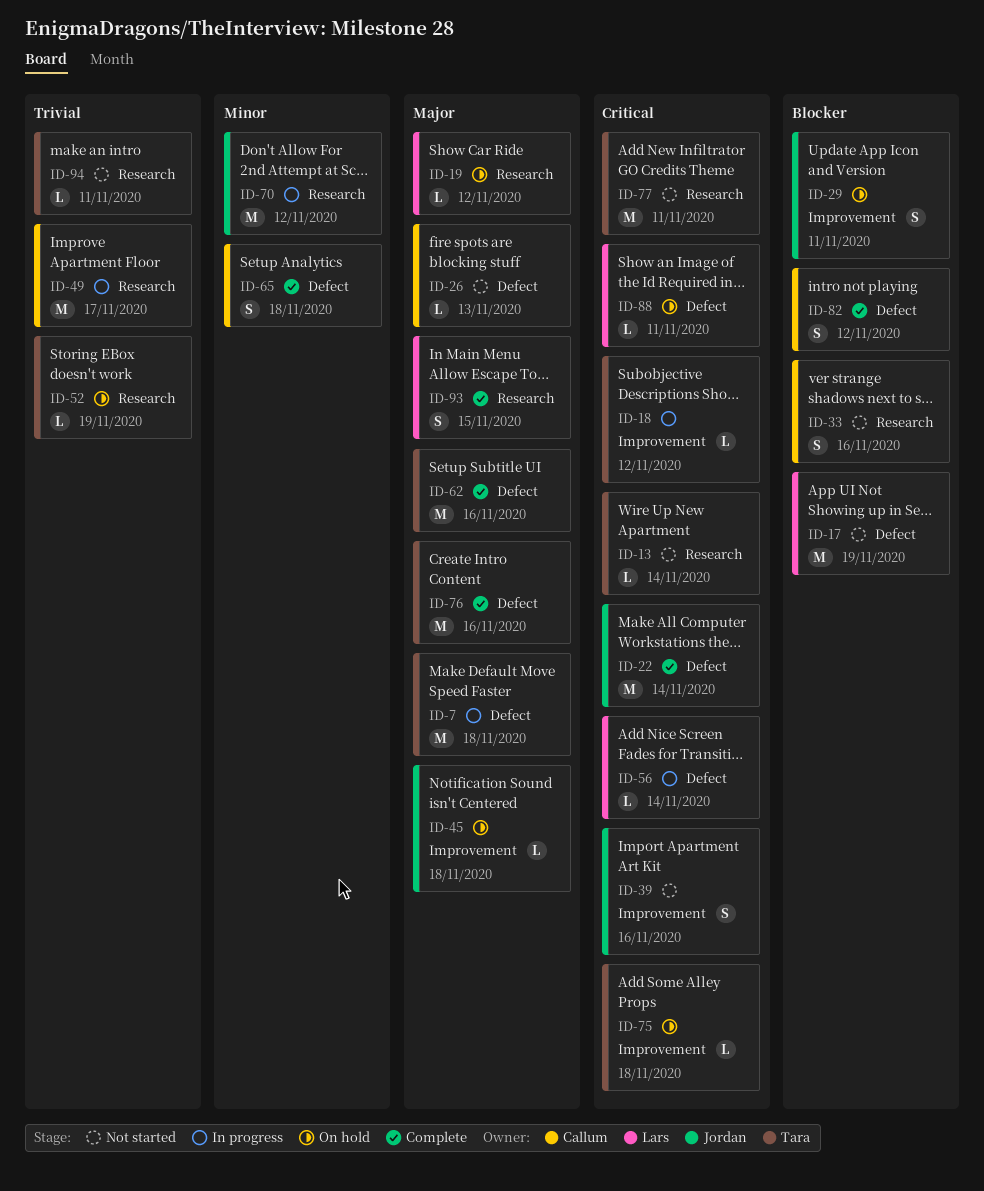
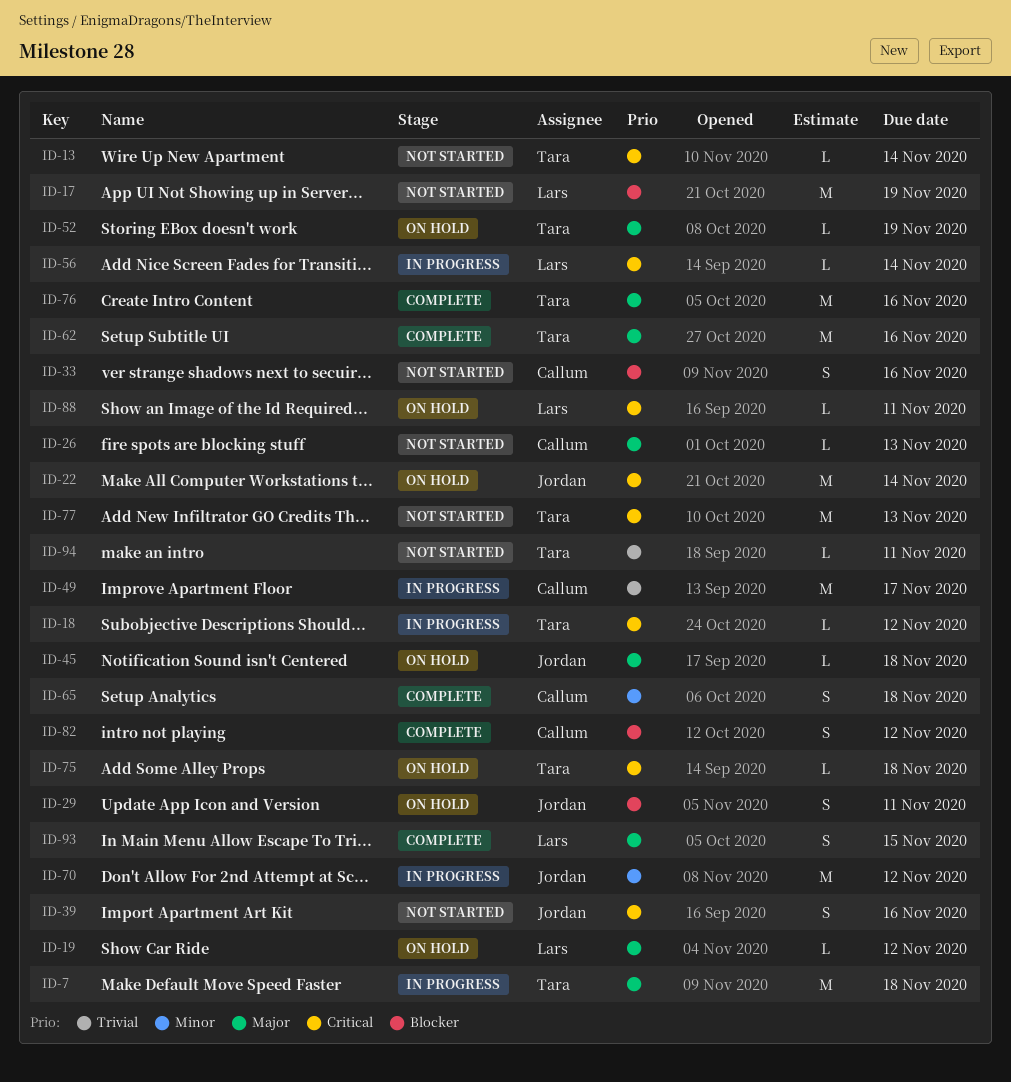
ID-22, status: Complete -> On hold
ID-52, priority: Trivial -> Major
ID-77, due: Nov 11 -> Nov 13

